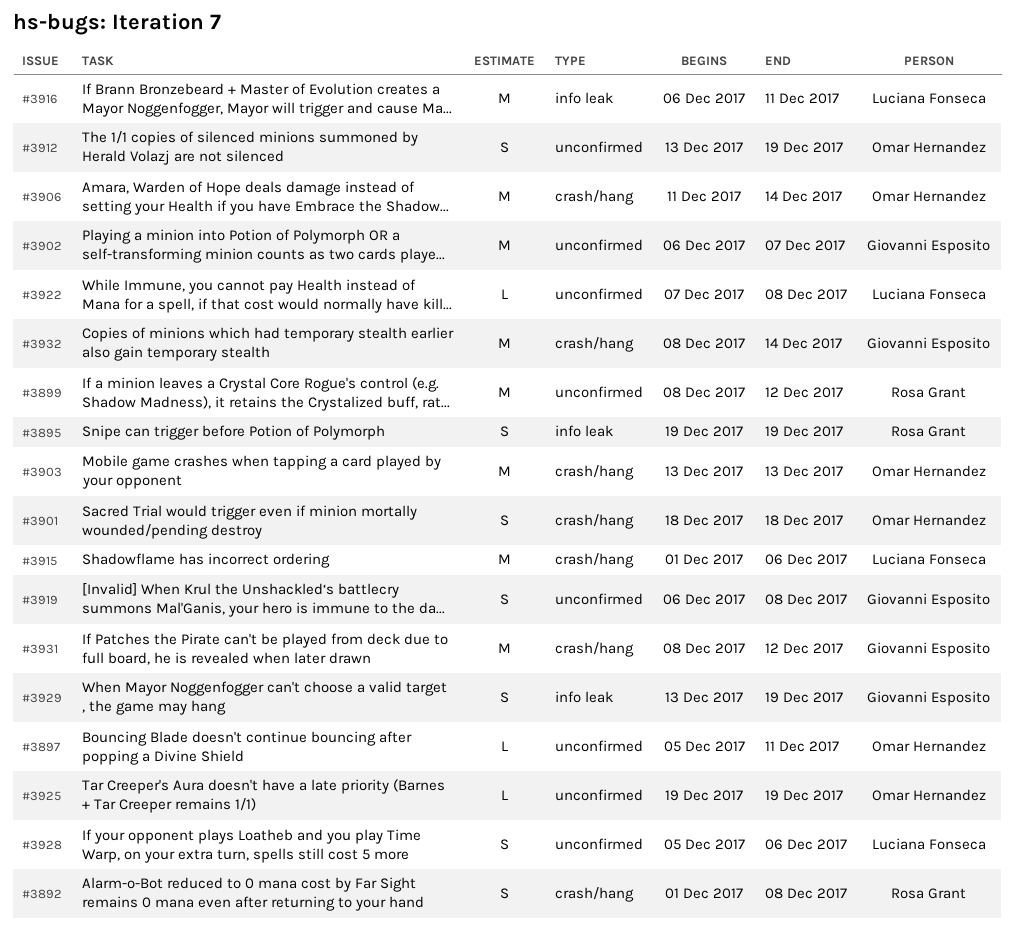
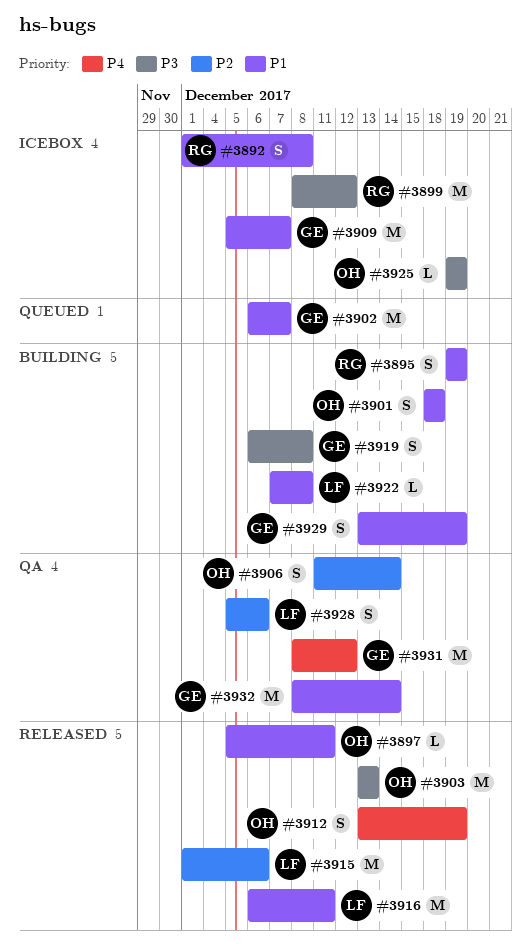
#3906, estimate: M -> S
#3909: none -> present

